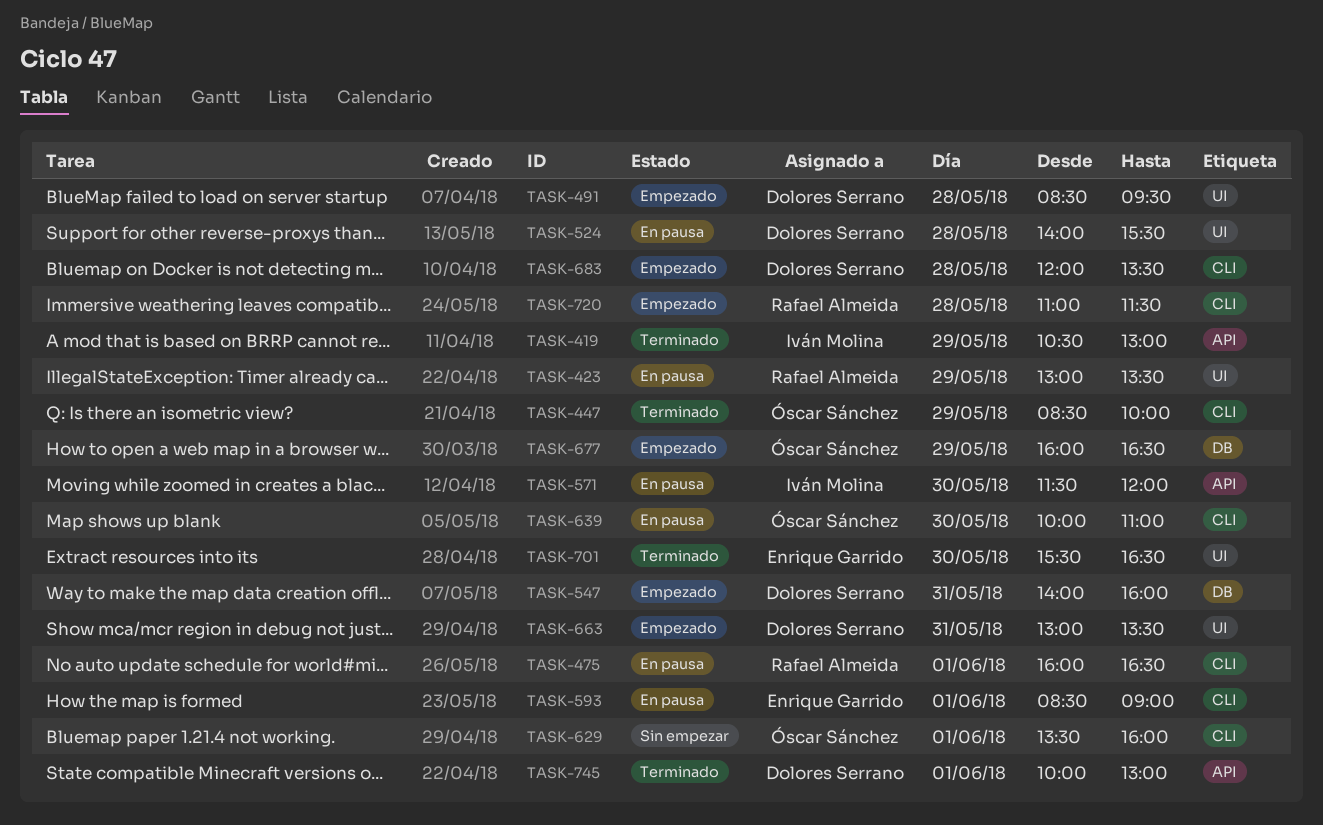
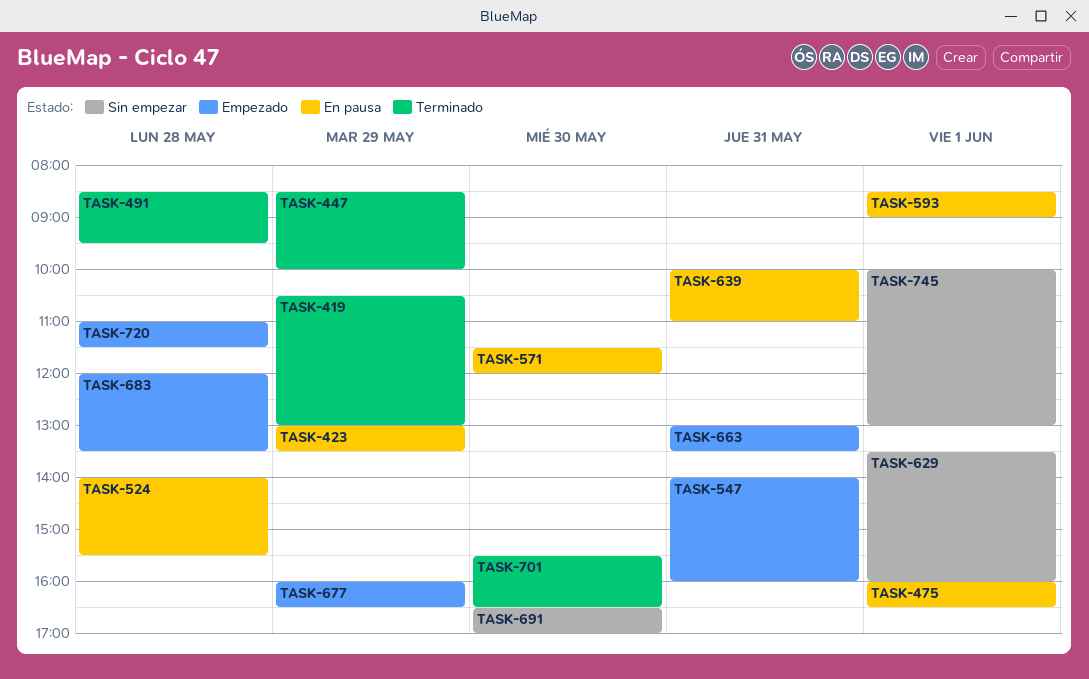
TASK-491, status: Empezado -> Terminado
TASK-639, day: May 30 -> May 31
TASK-691: none -> present
TASK-745, status: Terminado -> Sin empezar

